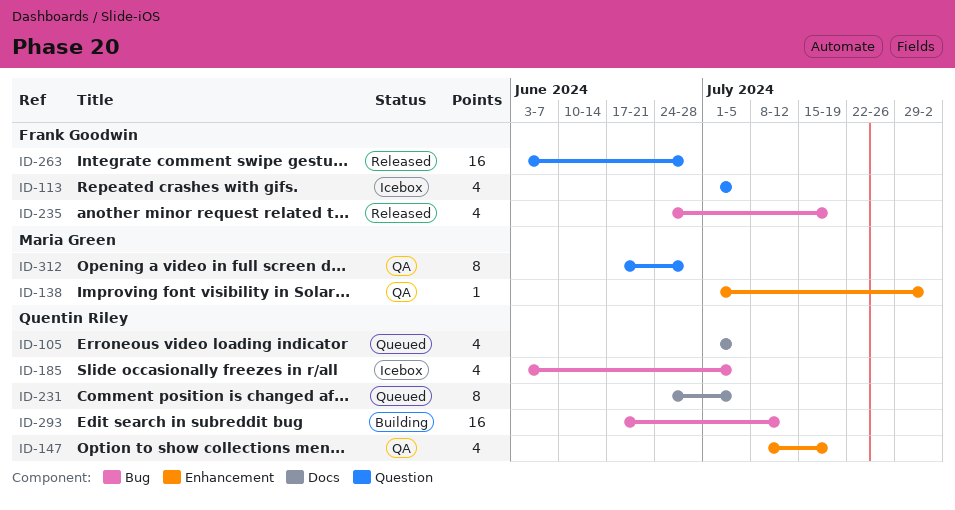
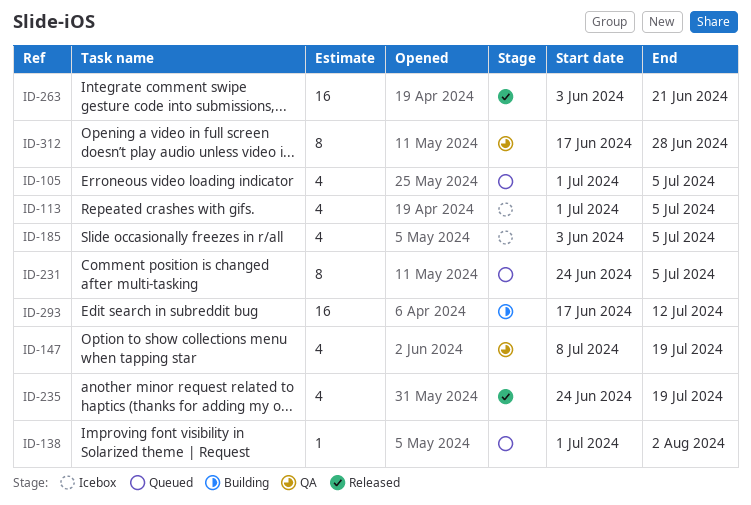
ID-138, status: QA -> Queued
ID-263, due: Jun 28 -> Jun 21

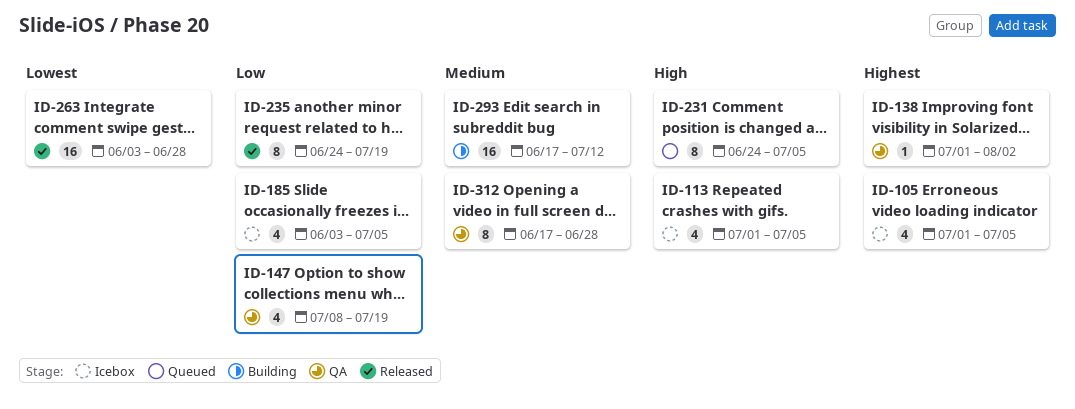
ID-105, status: Queued -> Icebox
ID-138, status: Queued -> QA
ID-235, estimate: 4 -> 8
ID-263, due: Jun 21 -> Jun 28

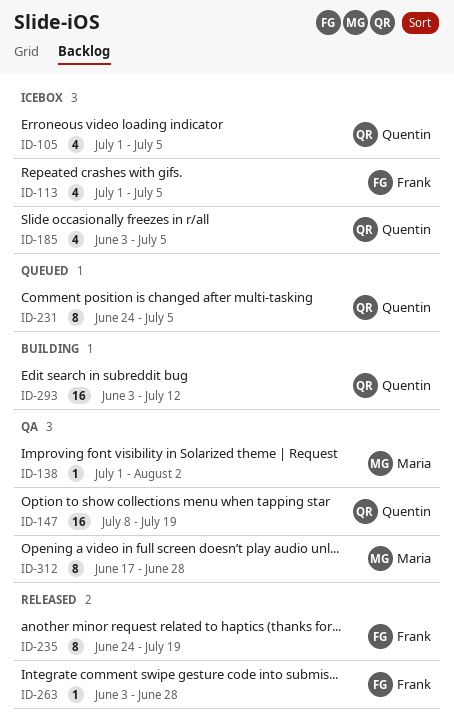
ID-147, estimate: 4 -> 16
ID-263, estimate: 16 -> 1
ID-293, start: Jun 17 -> Jun 3

